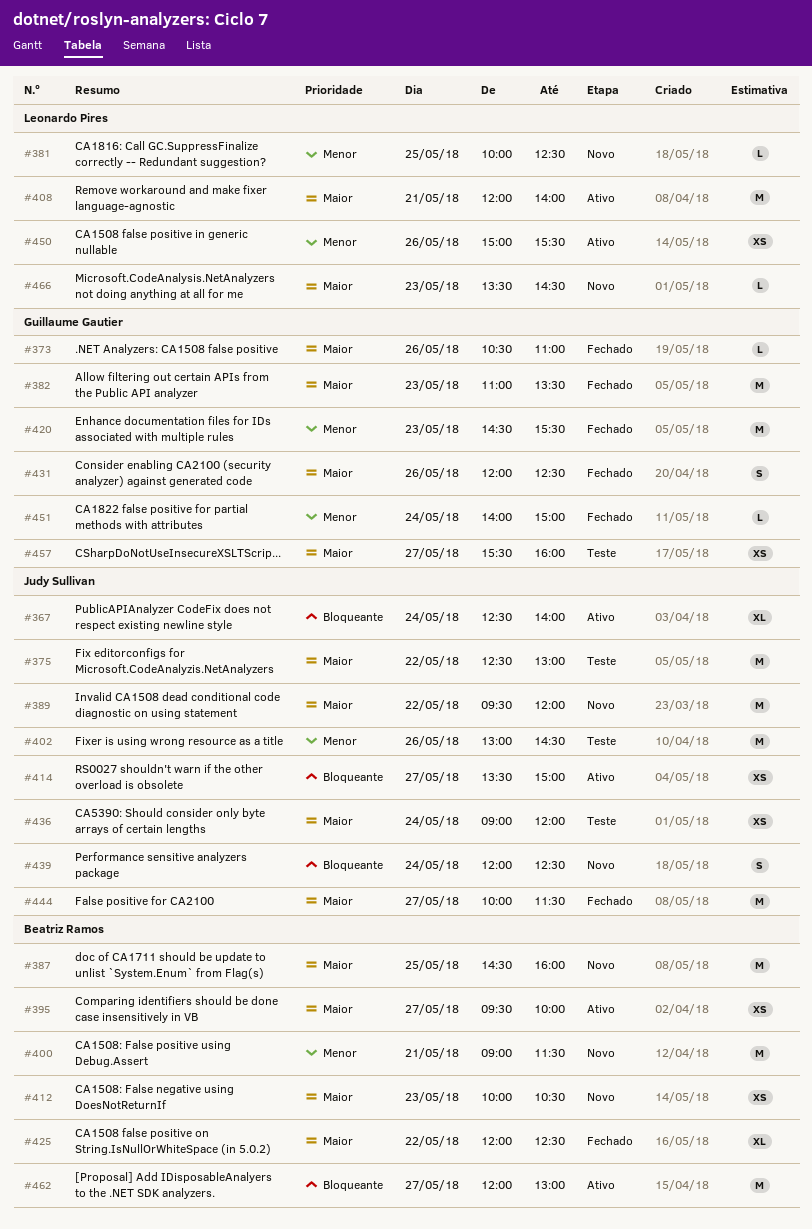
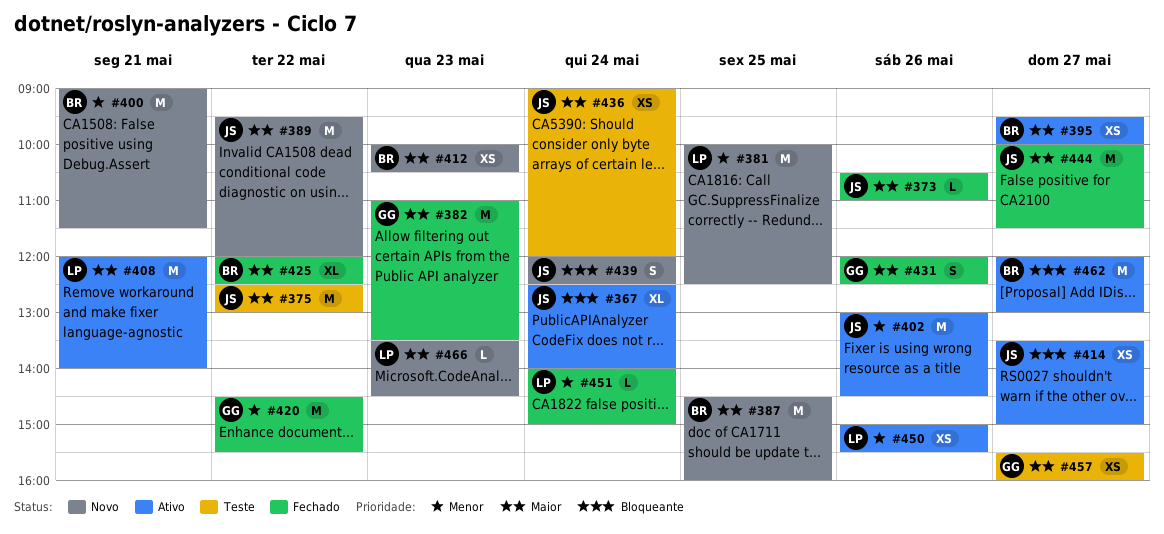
#373, owner: Guillaume Gautier -> Judy Sullivan
#381, estimate: L -> M
#402, status: Teste -> Ativo
#420, day: May 23 -> May 22
#451, owner: Guillaume Gautier -> Leonardo Pires

